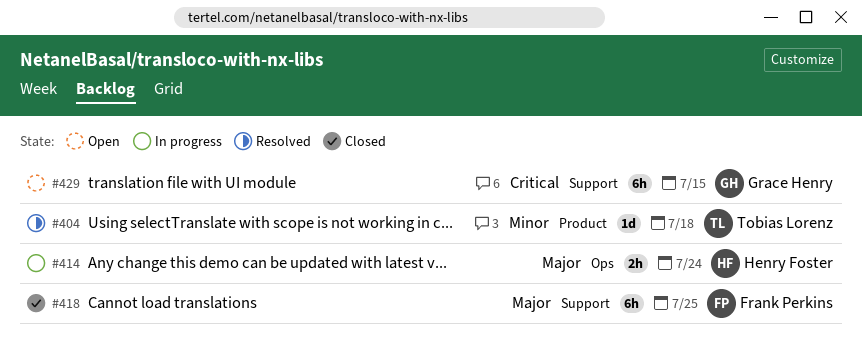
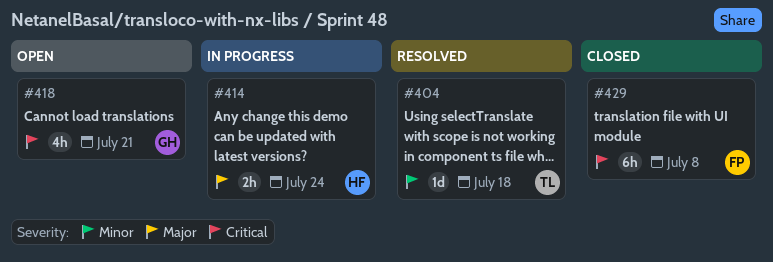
#418, status: Closed -> Open
#418, owner: Frank Perkins -> Grace Henry
#418, priority: Major -> Critical
#418, estimate: 6h -> 4h
#418, due: Jul 25 -> Jul 21
#429, status: Open -> Closed
#429, owner: Grace Henry -> Frank Perkins
#429, due: Jul 15 -> Jul 8

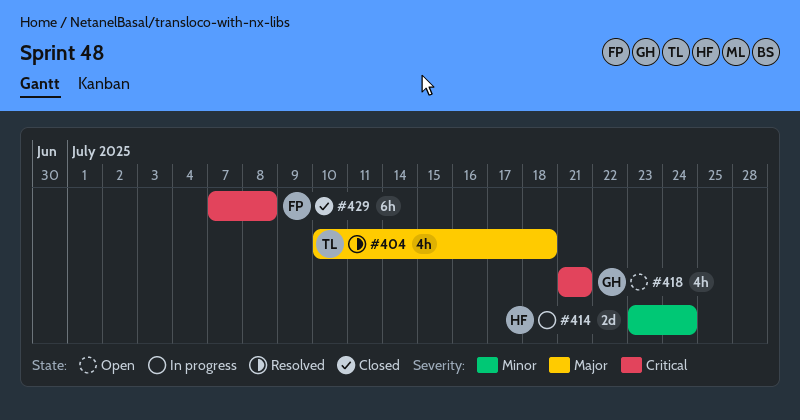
#404, priority: Minor -> Major
#404, estimate: 1d -> 4h
#414, priority: Major -> Minor
#414, estimate: 2h -> 2d

